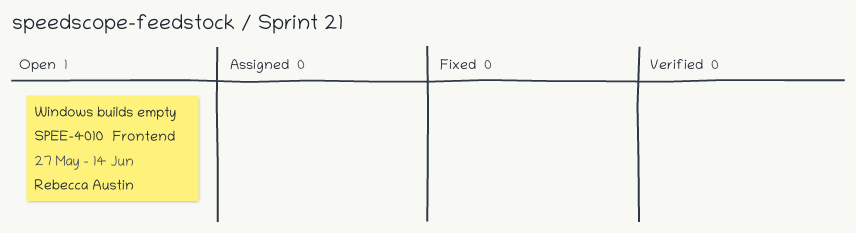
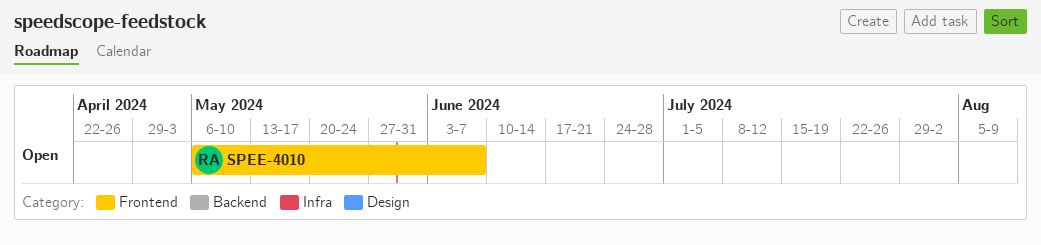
SPEE-4010, start: May 27 -> May 6
SPEE-4010, due: Jun 14 -> Jun 7

